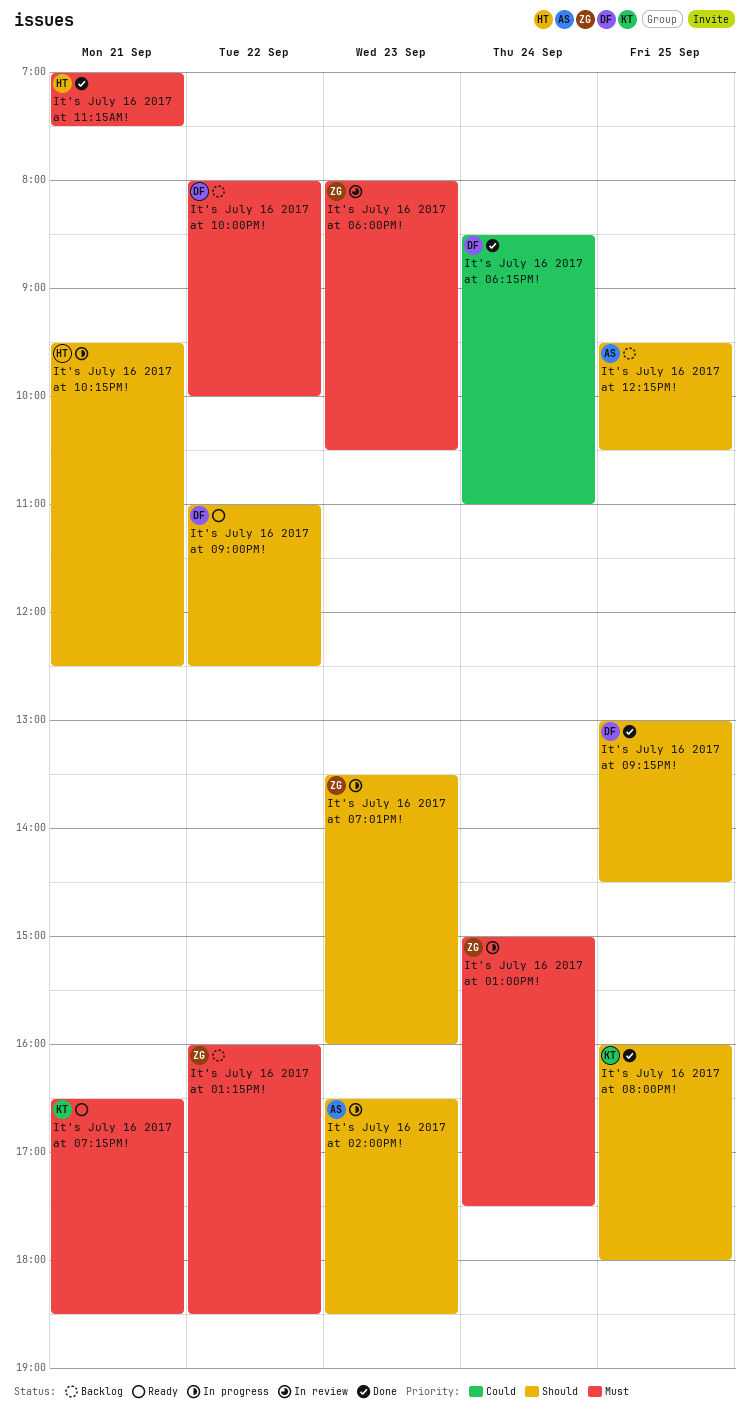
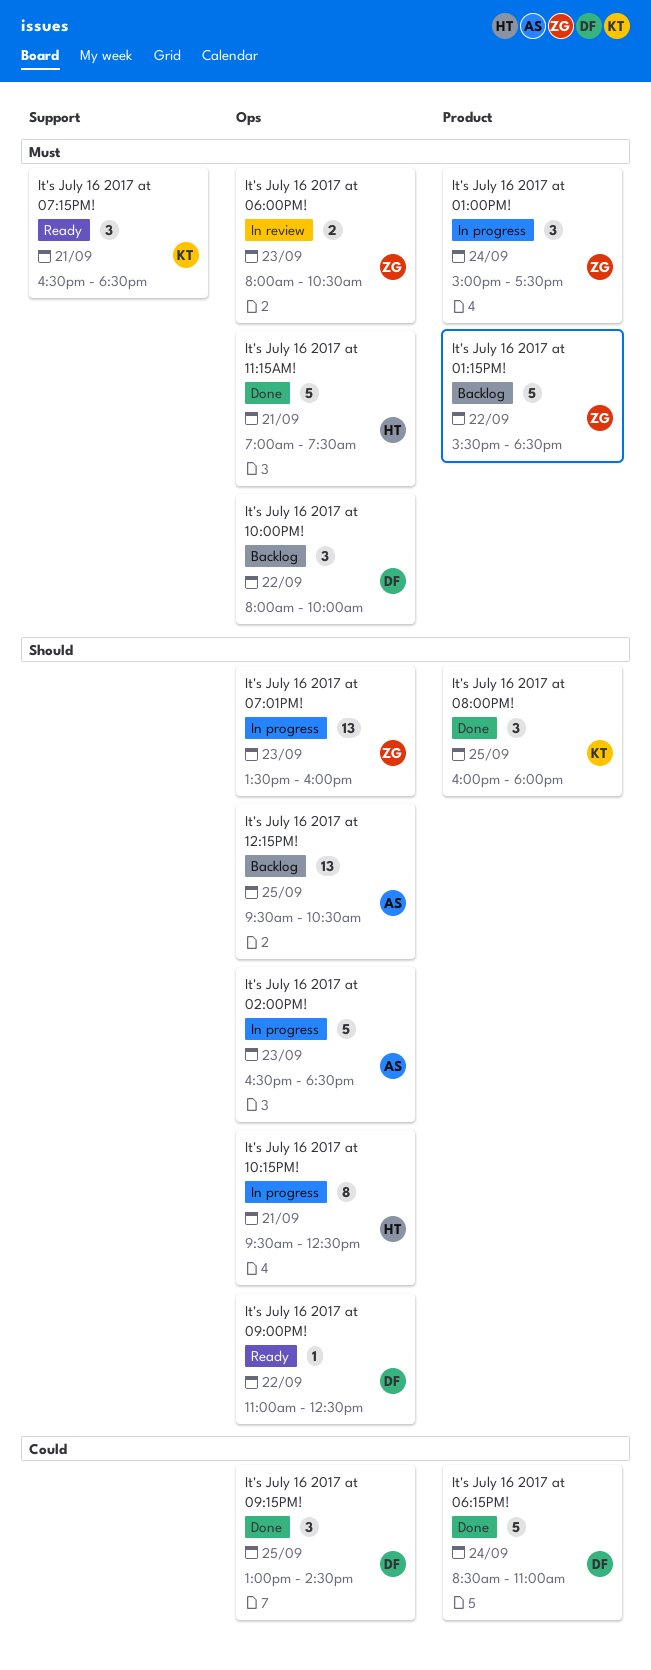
It's July 16 2017 at 01:15PM!, begins: 16:00 -> 15:30
It's July 16 2017 at 09:15PM!, priority: Should -> Could

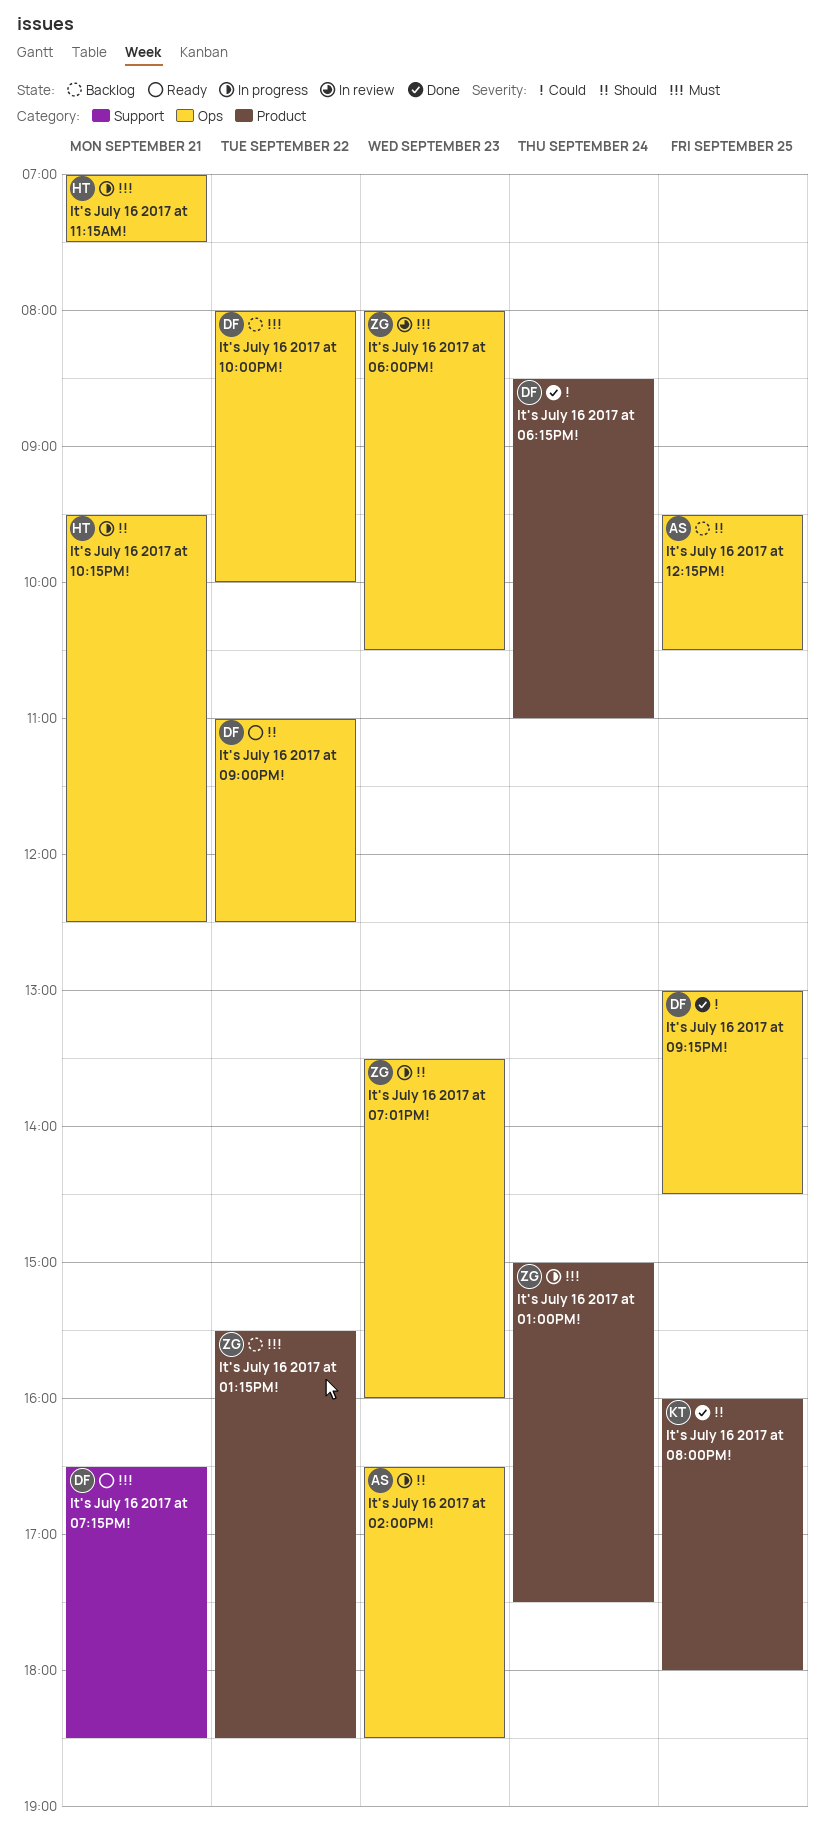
It's July 16 2017 at 07:15PM!, owner: KT -> DF
It's July 16 2017 at 11:15AM!, status: Done -> In progress

